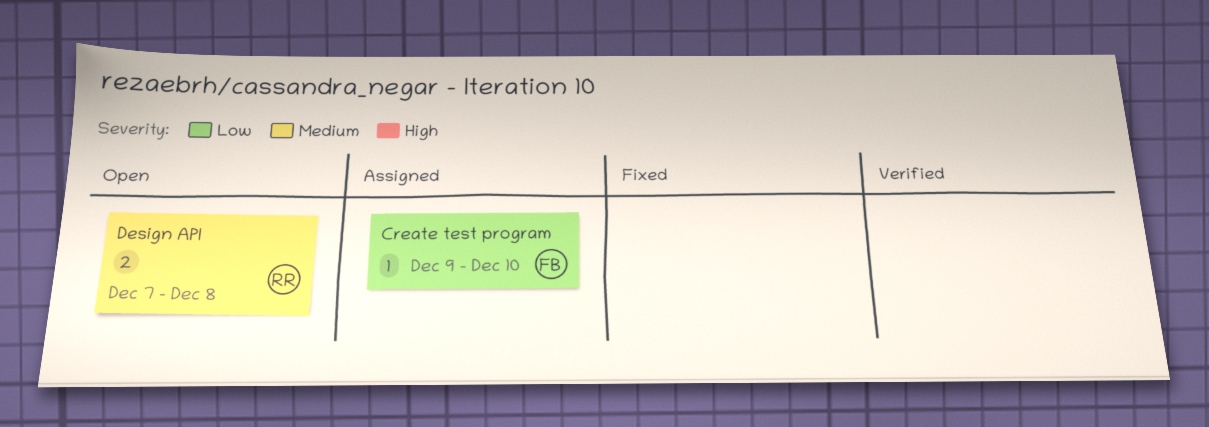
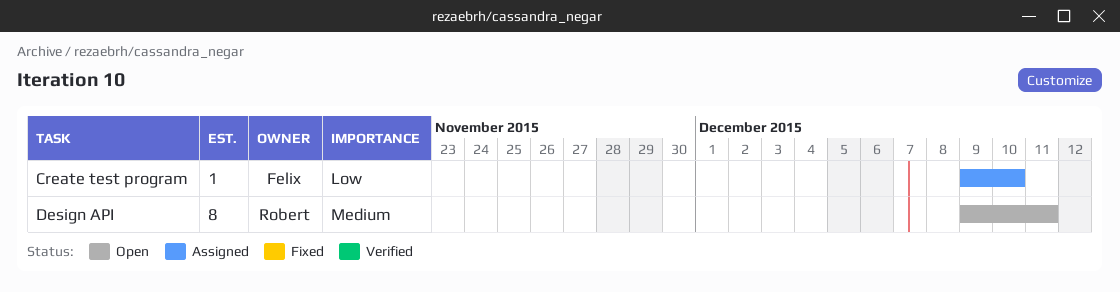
Design API, estimate: 2 -> 8
Design API, start: Dec 7 -> Dec 9
Design API, due: Dec 8 -> Dec 11

